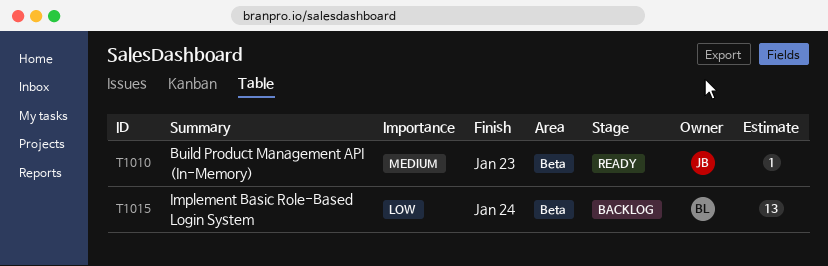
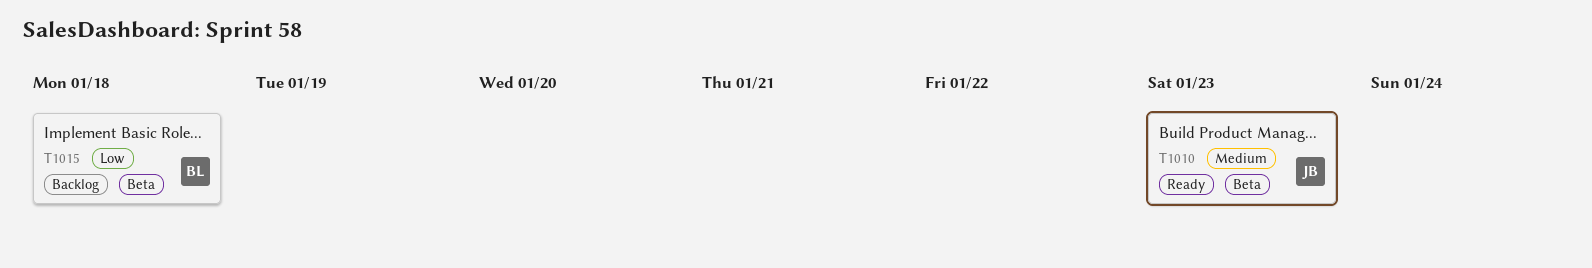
T1015, due: Jan 24 -> Jan 18

